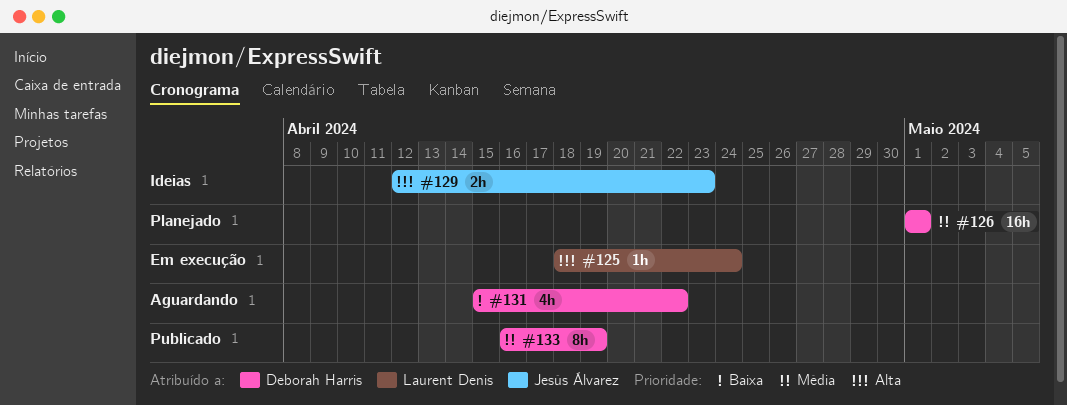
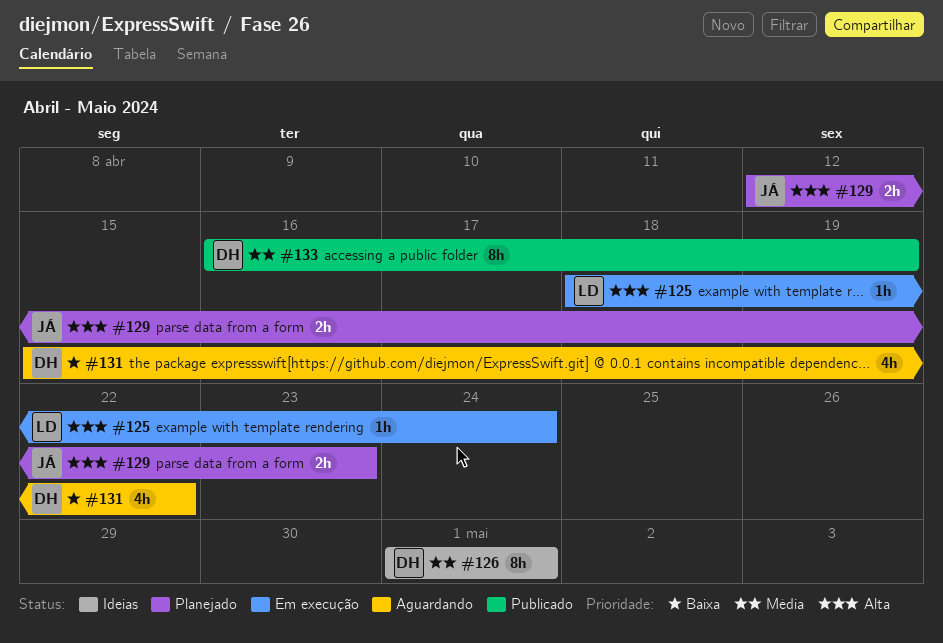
#126, status: Planejado -> Ideias
#126, estimate: 16h -> 8h
#129, status: Ideias -> Planejado

